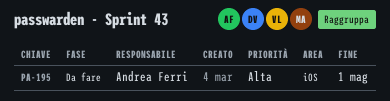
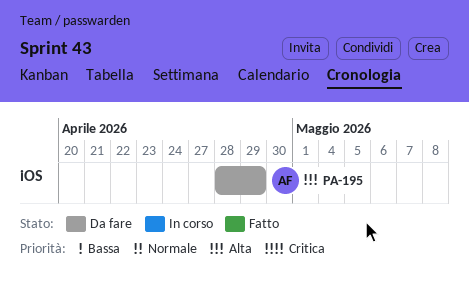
PA-195, due: May 1 -> Apr 29

